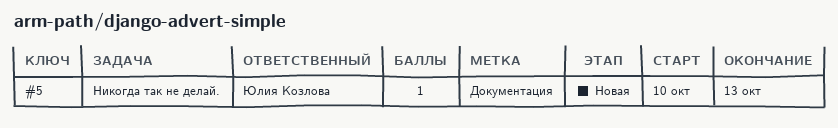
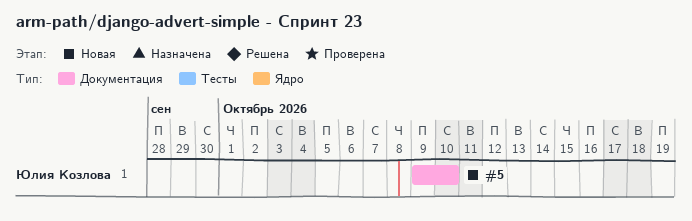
#5, start: Oct 10 -> Oct 9
#5, due: Oct 13 -> Oct 10

